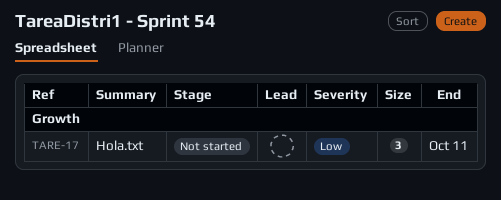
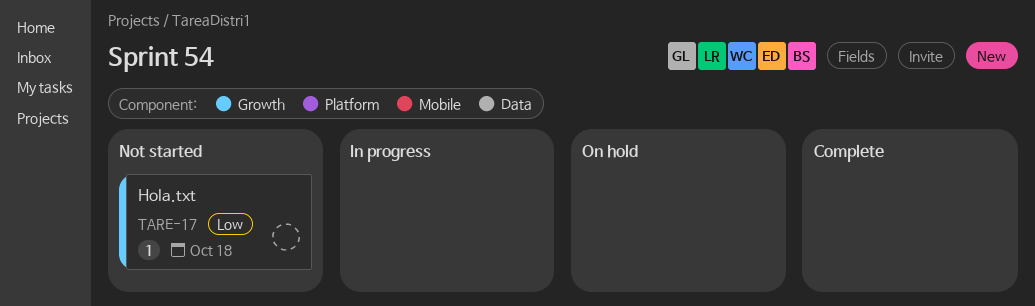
TARE-17, estimate: 3 -> 1
TARE-17, due: Oct 11 -> Oct 18

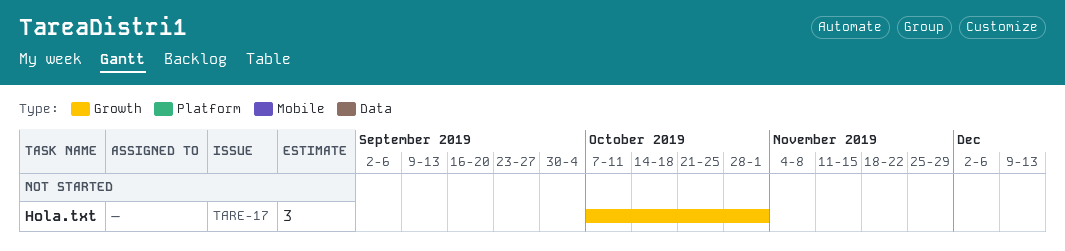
TARE-17, estimate: 1 -> 3
TARE-17, due: Oct 18 -> Nov 1

